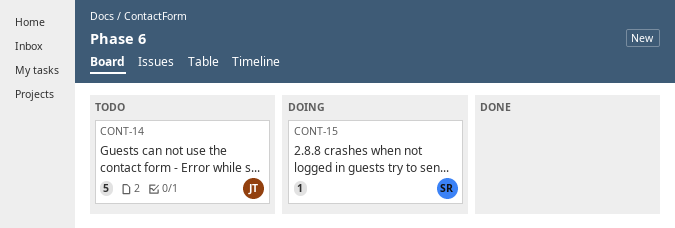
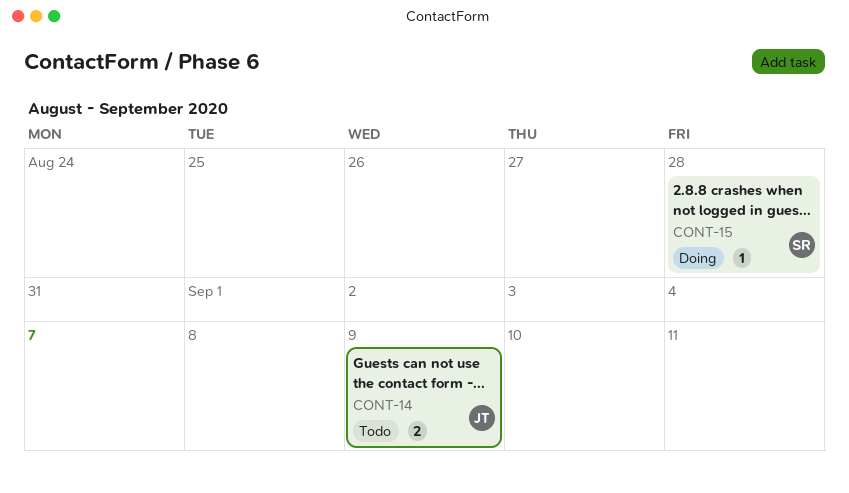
CONT-14, estimate: 5 -> 2

